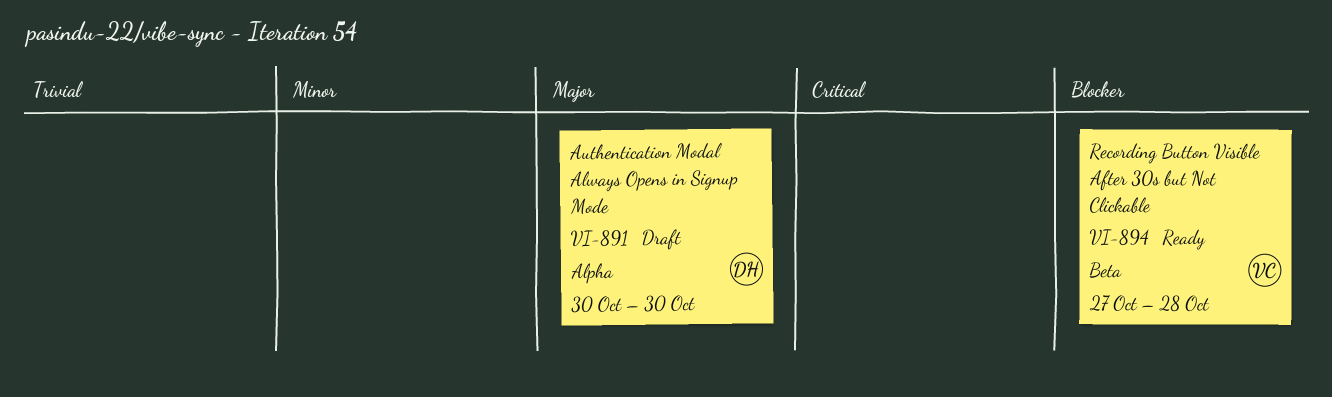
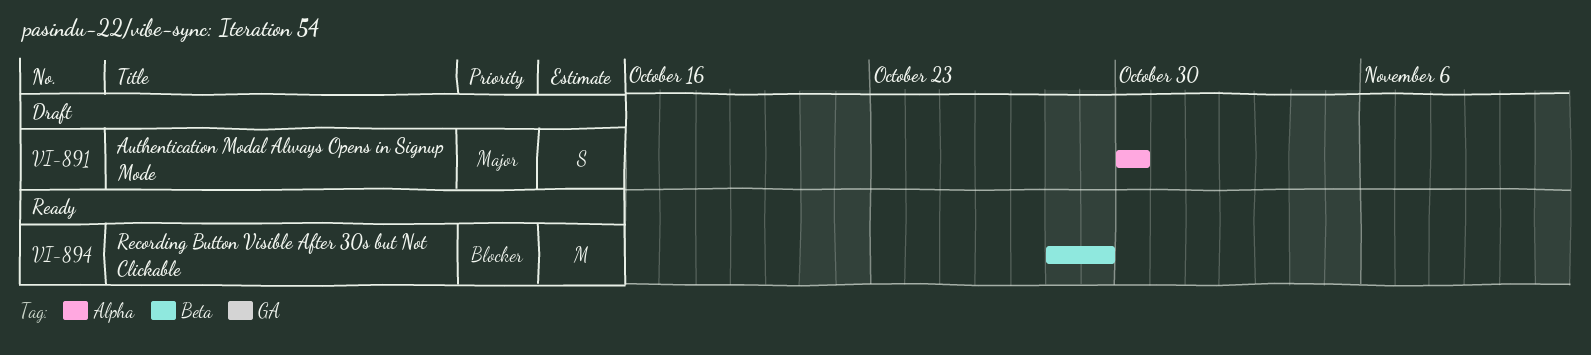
VI-894, start: Oct 27 -> Oct 28
VI-894, due: Oct 28 -> Oct 29

